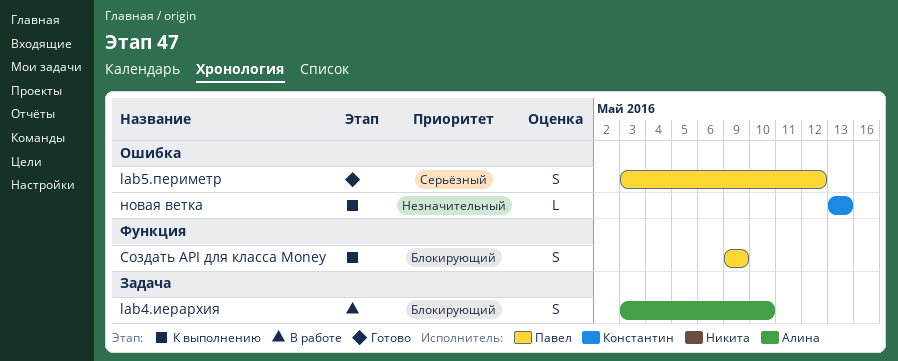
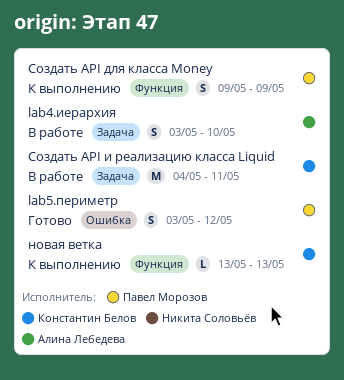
новая ветка, label: Ошибка -> Функция
Создать API и реализацию класса Liquid: none -> present

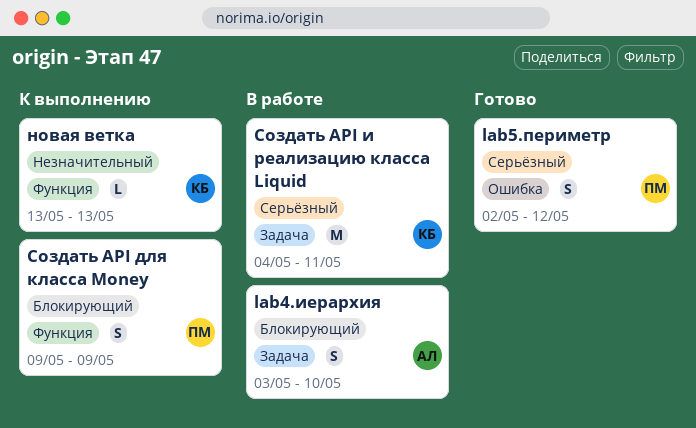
lab5.периметр, start: May 3 -> May 2

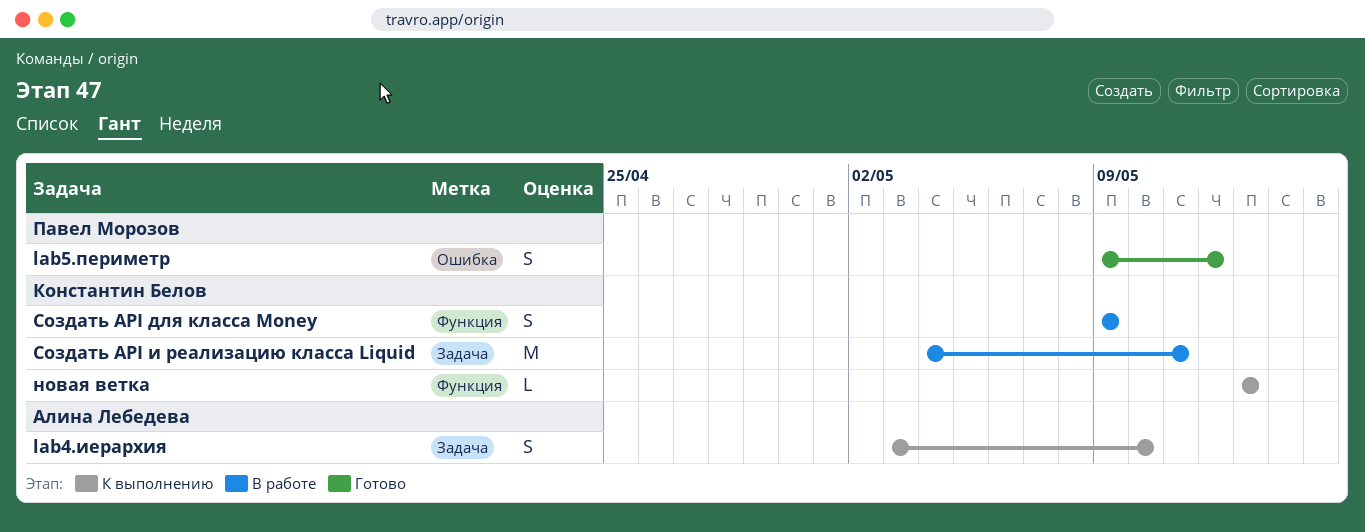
lab4.иерархия, status: В работе -> К выполнению
lab5.периметр, start: May 2 -> May 9
Создать API для класса Money, status: К выполнению -> В работе
Создать API для класса Money, owner: Павел Морозов -> Константин Белов

